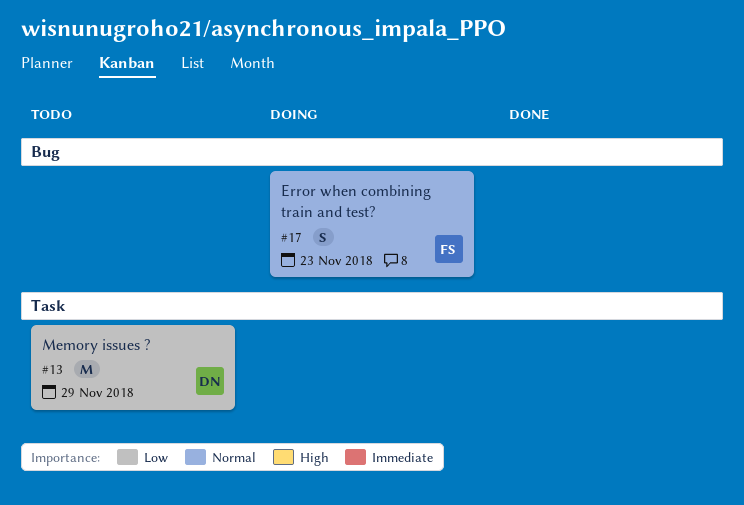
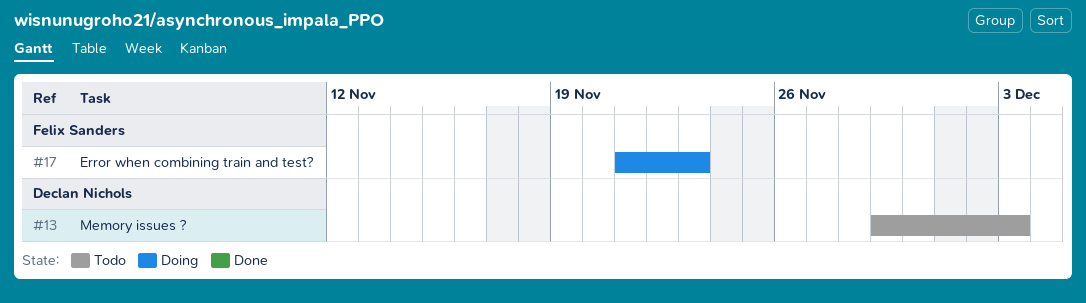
#13, due: Nov 29 -> Dec 3

